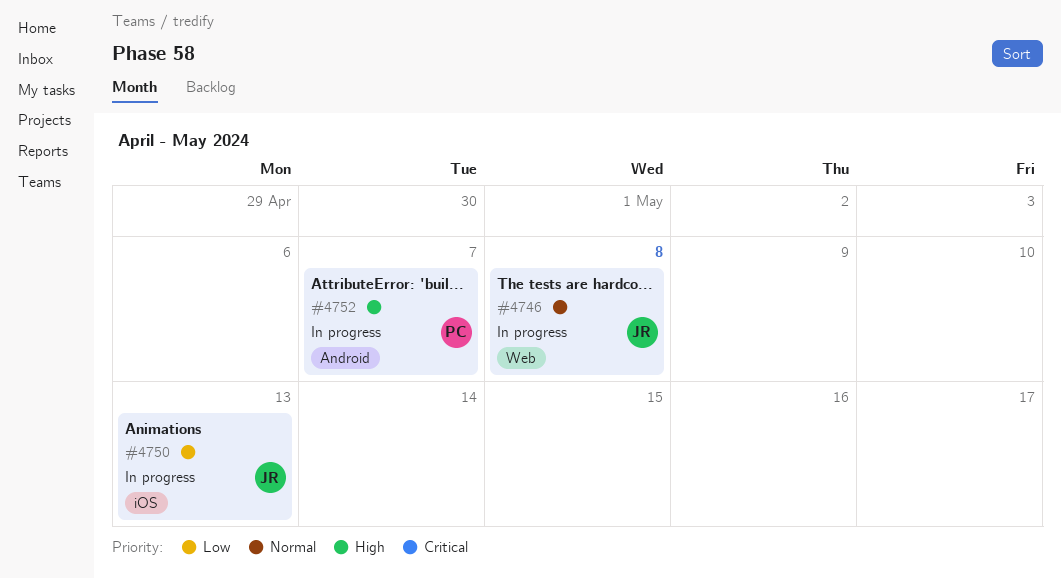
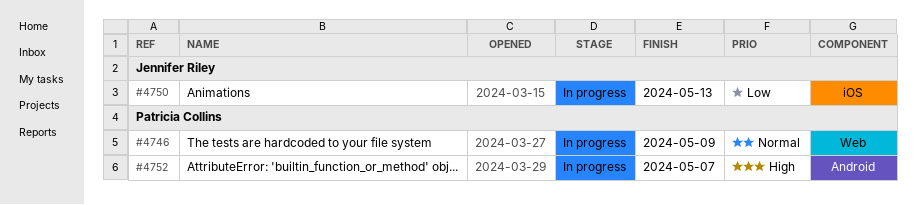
#4746, owner: Jennifer Riley -> Patricia Collins
#4746, due: May 8 -> May 9

